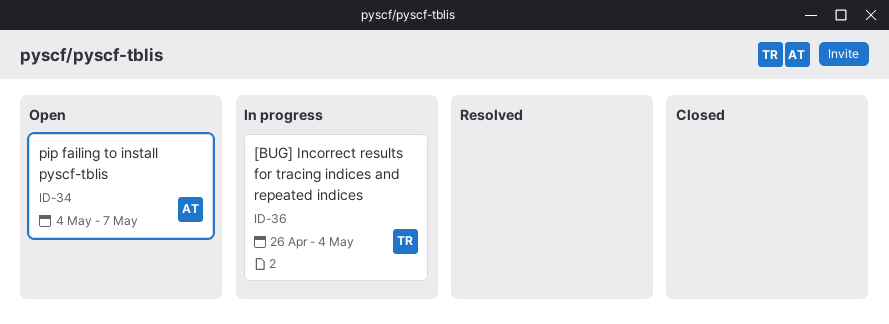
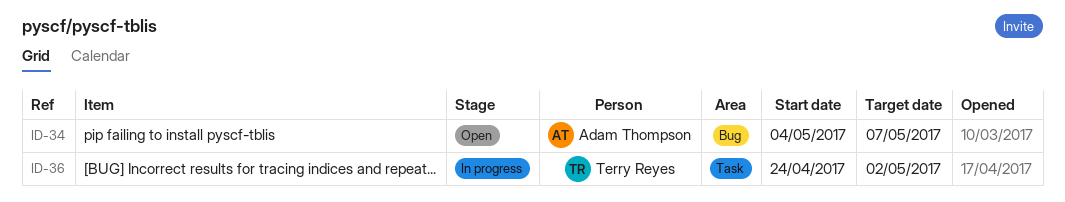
ID-36, start: Apr 26 -> Apr 24
ID-36, due: May 4 -> May 2

